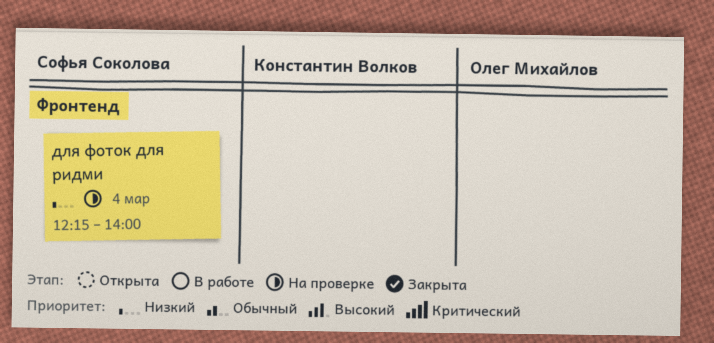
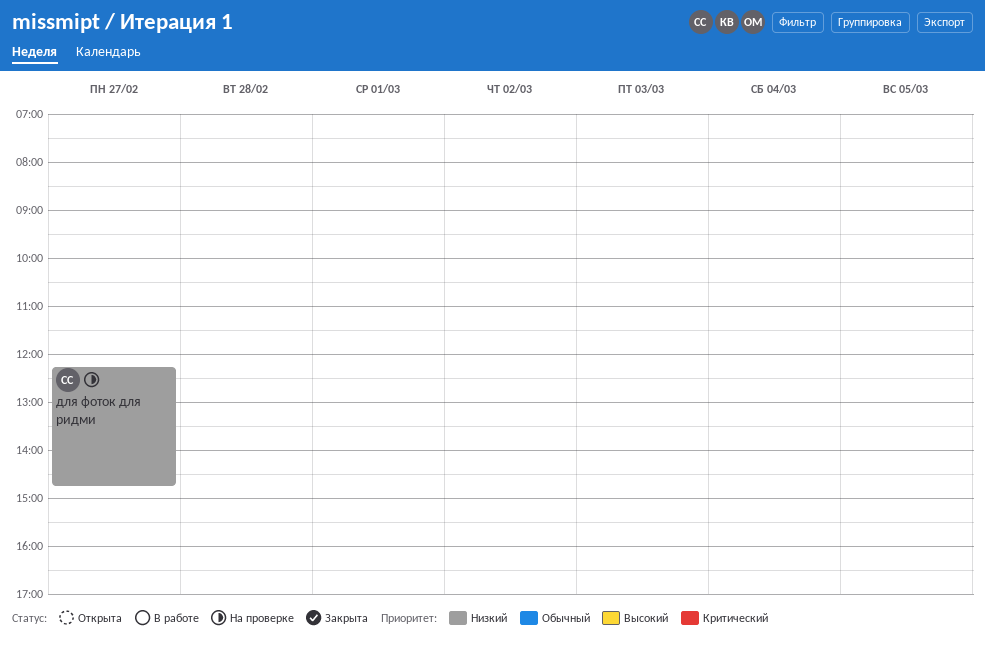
для фоток для ридми, day: Mar 4 -> Feb 27
для фоток для ридми, ends: 14:00 -> 14:45

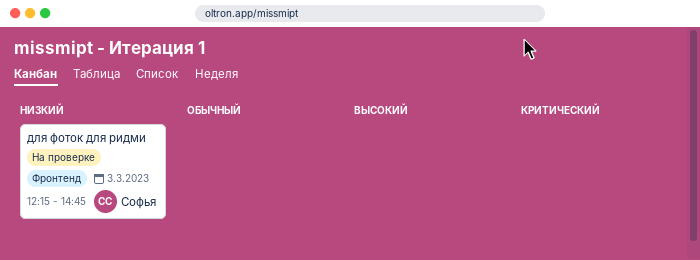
для фоток для ридми, day: Feb 27 -> Mar 3

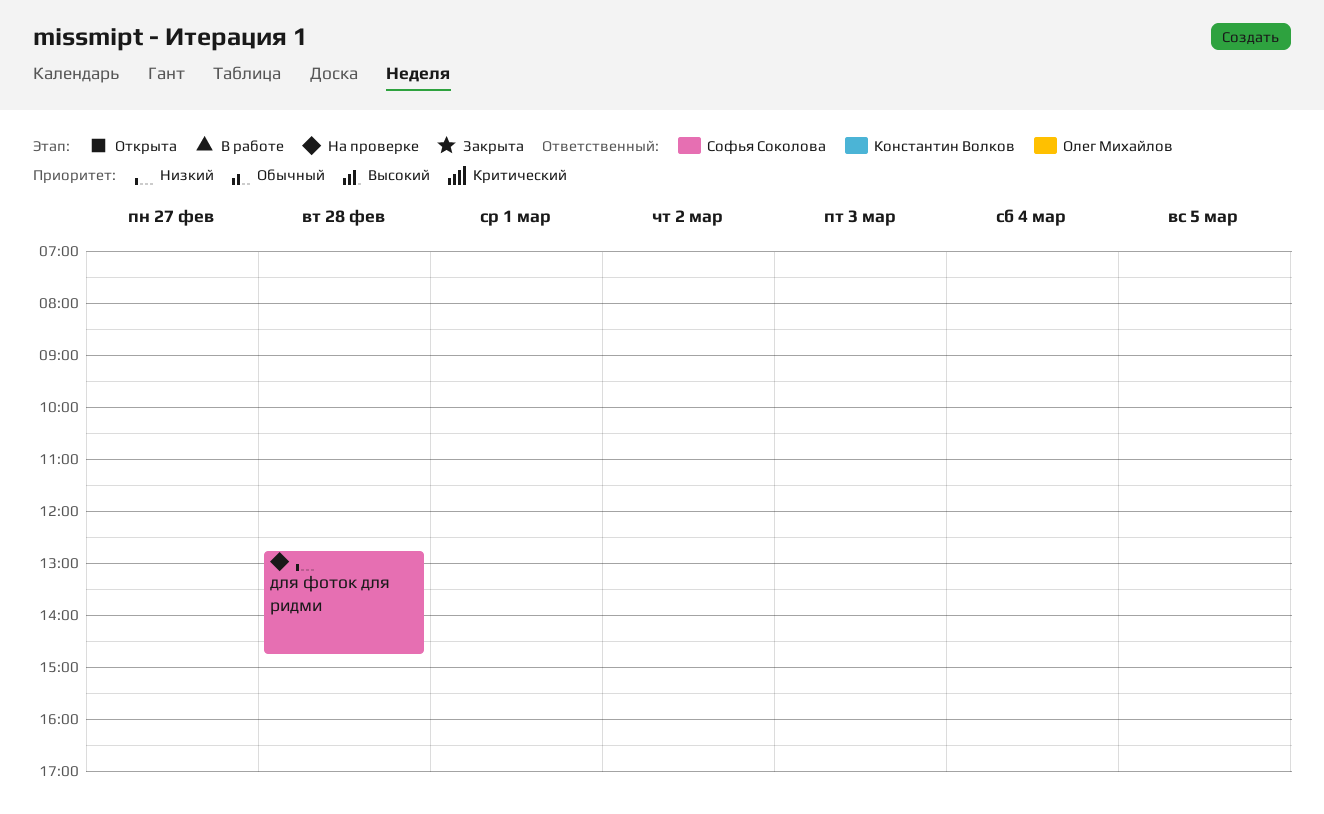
для фоток для ридми, day: Mar 3 -> Feb 28
для фоток для ридми, begins: 12:15 -> 12:45

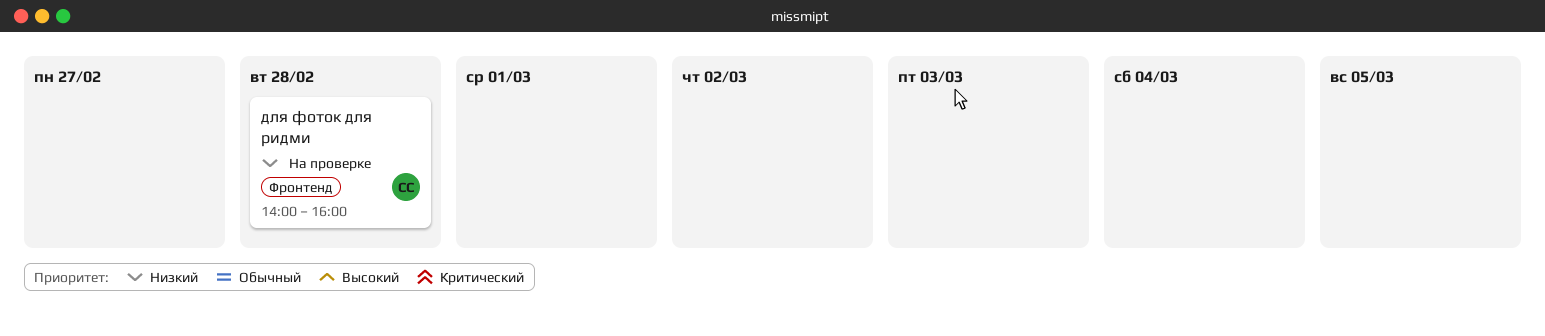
для фоток для ридми, begins: 12:45 -> 14:00
для фоток для ридми, ends: 14:45 -> 16:00

